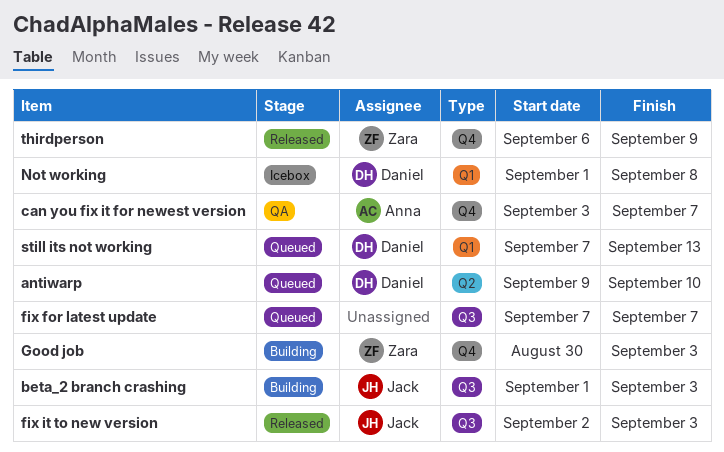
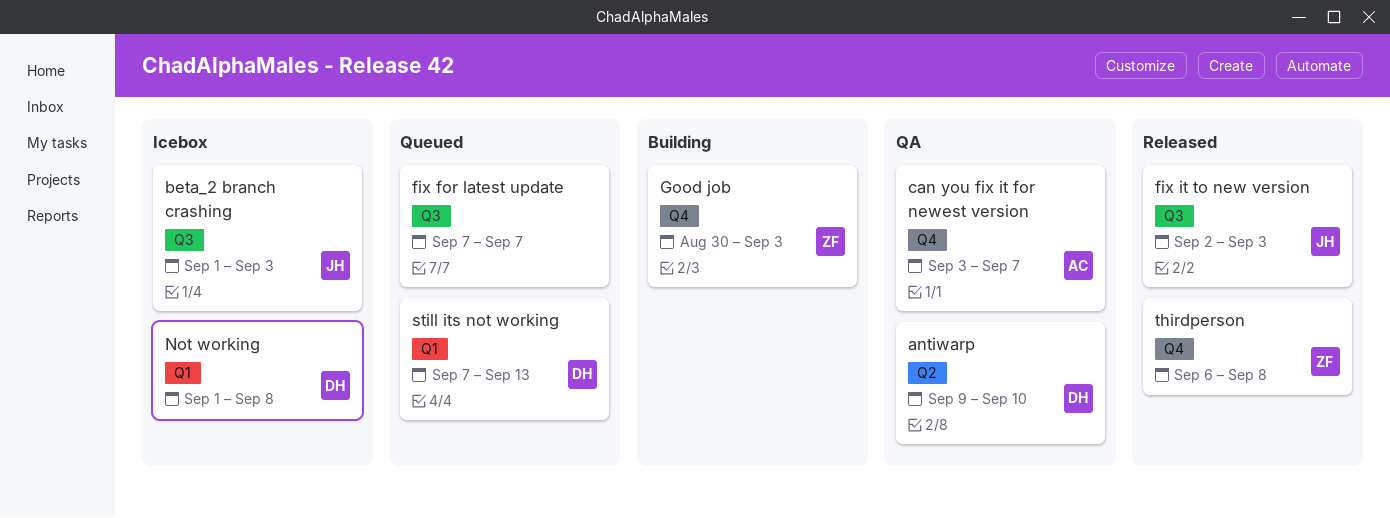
antiwarp, status: Queued -> QA
beta_2 branch crashing, status: Building -> Icebox
thirdperson, due: Sep 9 -> Sep 8

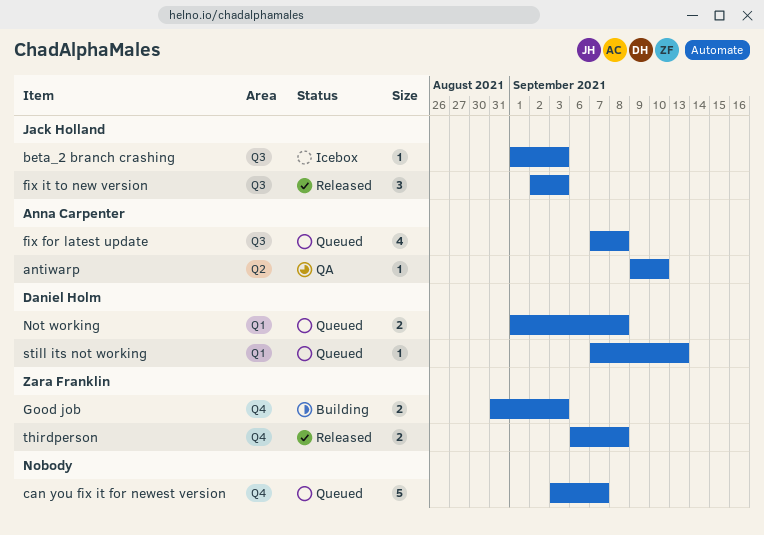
antiwarp, owner: Daniel Holm -> Anna Carpenter
can you fix it for newest version, status: QA -> Queued
can you fix it for newest version, owner: Anna Carpenter -> none
fix for latest update, owner: none -> Anna Carpenter
fix for latest update, due: Sep 7 -> Sep 8
Good job, start: Aug 30 -> Aug 31
Not working, status: Icebox -> Queued

